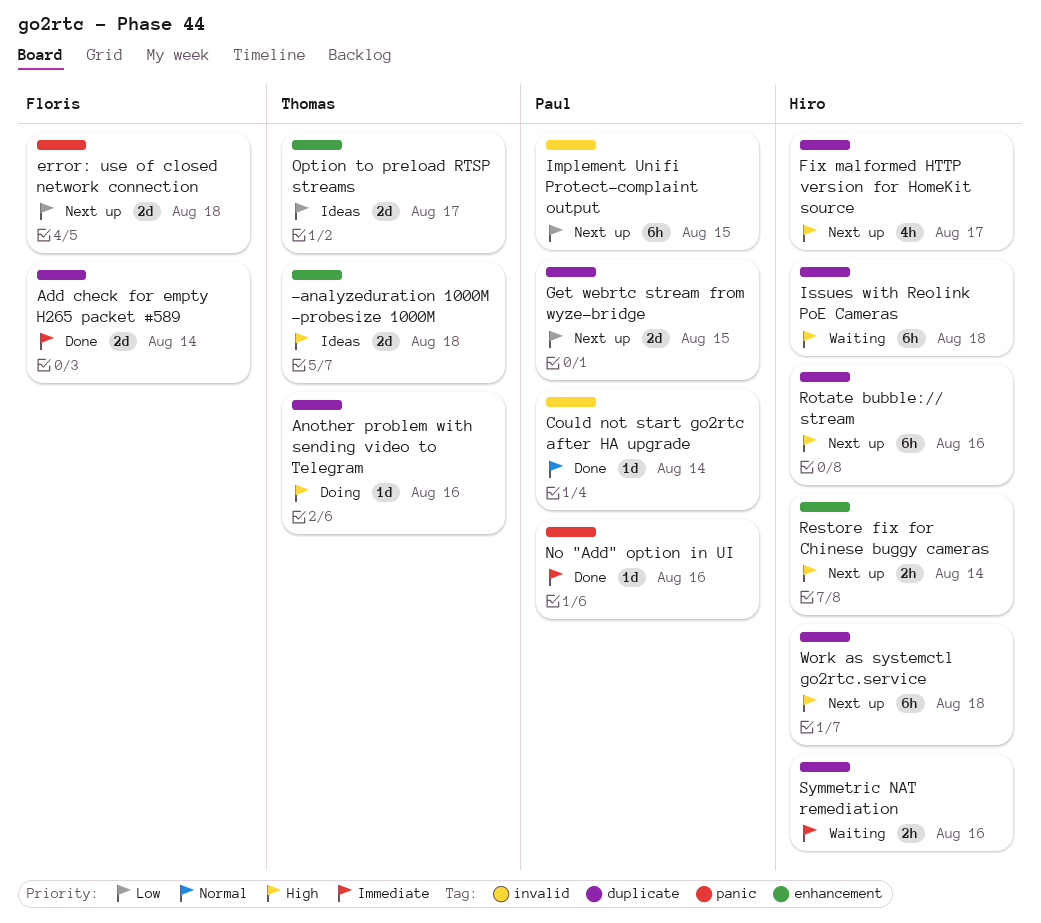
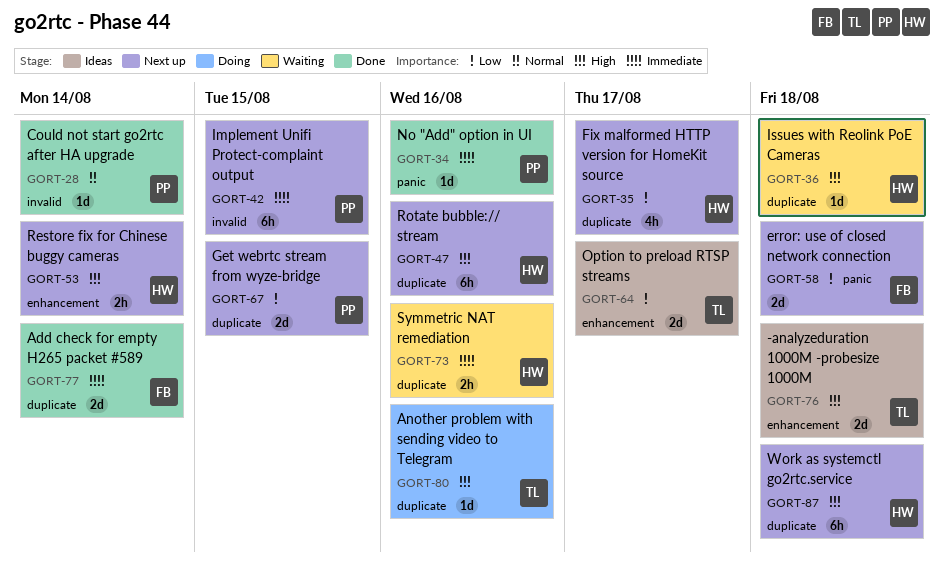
Fix malformed HTTP version for HomeKit source, priority: High -> Low
Implement Unifi Protect-complaint output, priority: Low -> Immediate
Issues with Reolink PoE Cameras, estimate: 6h -> 1d

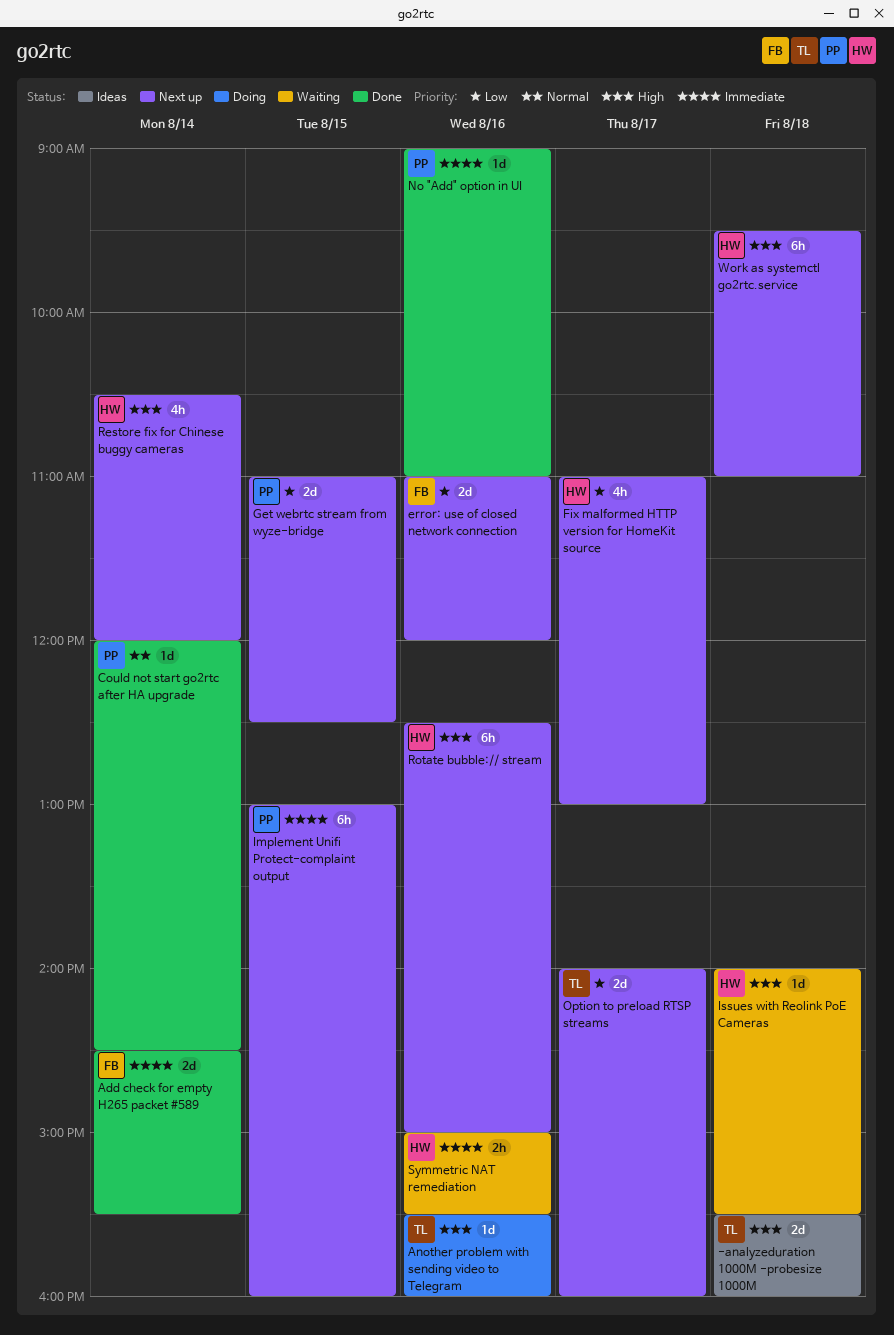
error: use of closed network connection, day: Aug 18 -> Aug 16
Option to preload RTSP streams, status: Ideas -> Next up
Restore fix for Chinese buggy cameras, estimate: 2h -> 4h

